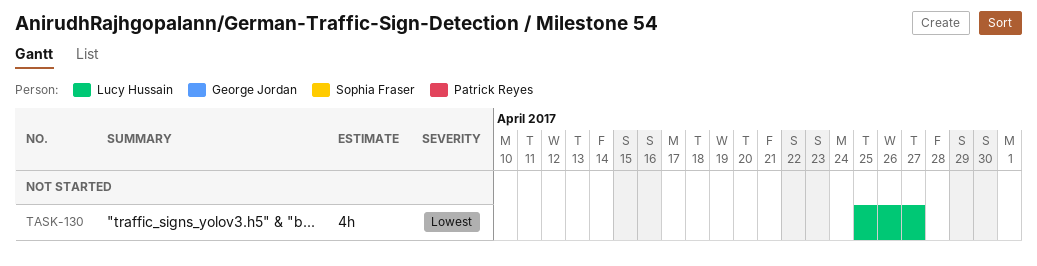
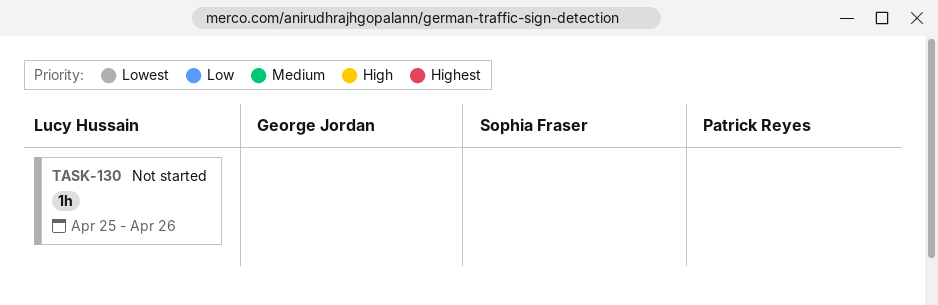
TASK-130, estimate: 4h -> 1h
TASK-130, due: Apr 27 -> Apr 26

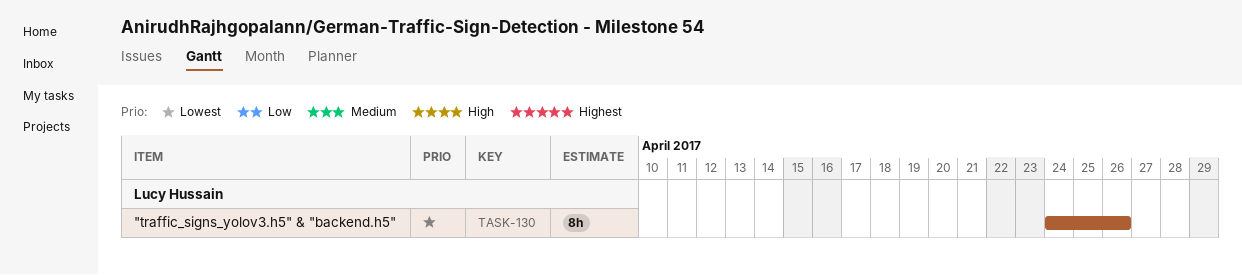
TASK-130, estimate: 1h -> 8h
TASK-130, start: Apr 25 -> Apr 24

